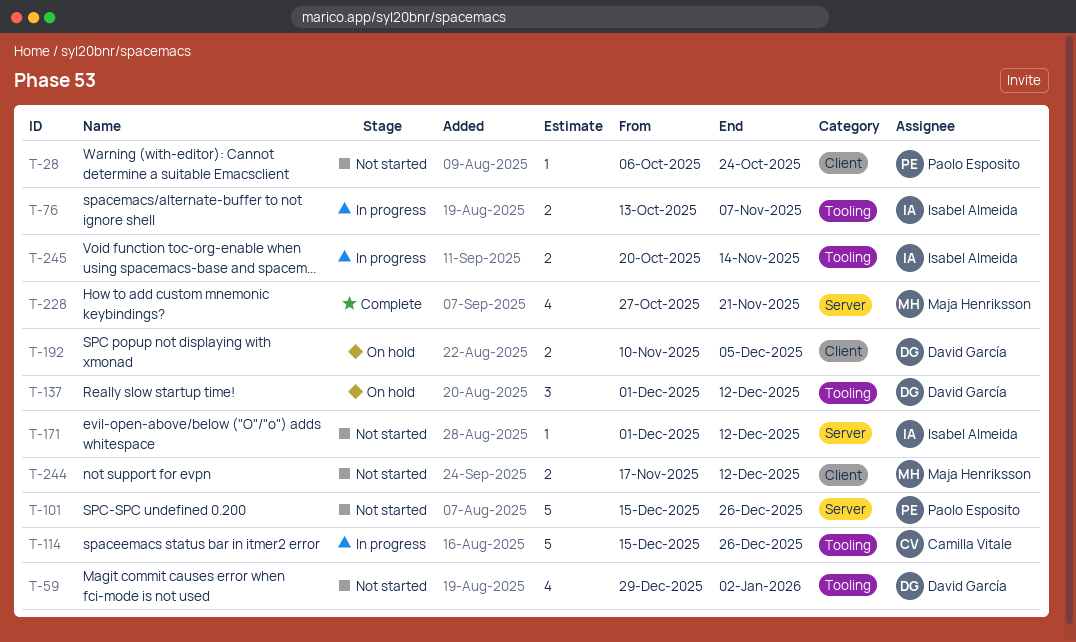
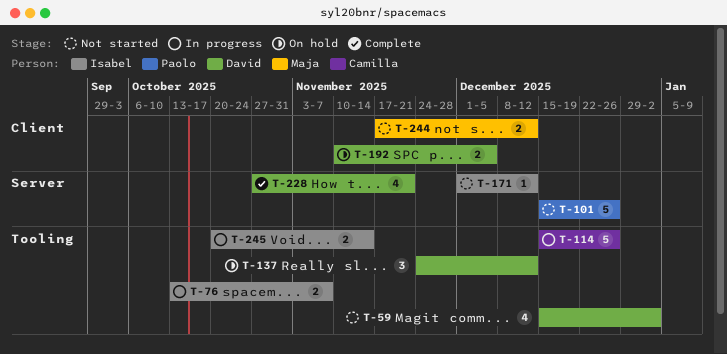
T-28: present -> none
T-59, start: Dec 29 -> Dec 15
T-137, start: Dec 1 -> Nov 24
T-228, owner: Maja Henriksson -> David García

